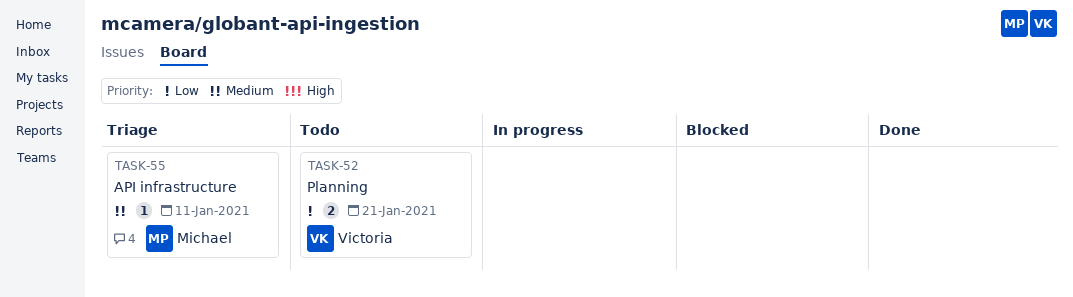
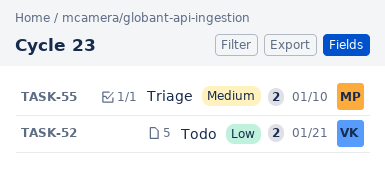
TASK-55, estimate: 1 -> 2
TASK-55, due: Jan 11 -> Jan 10

